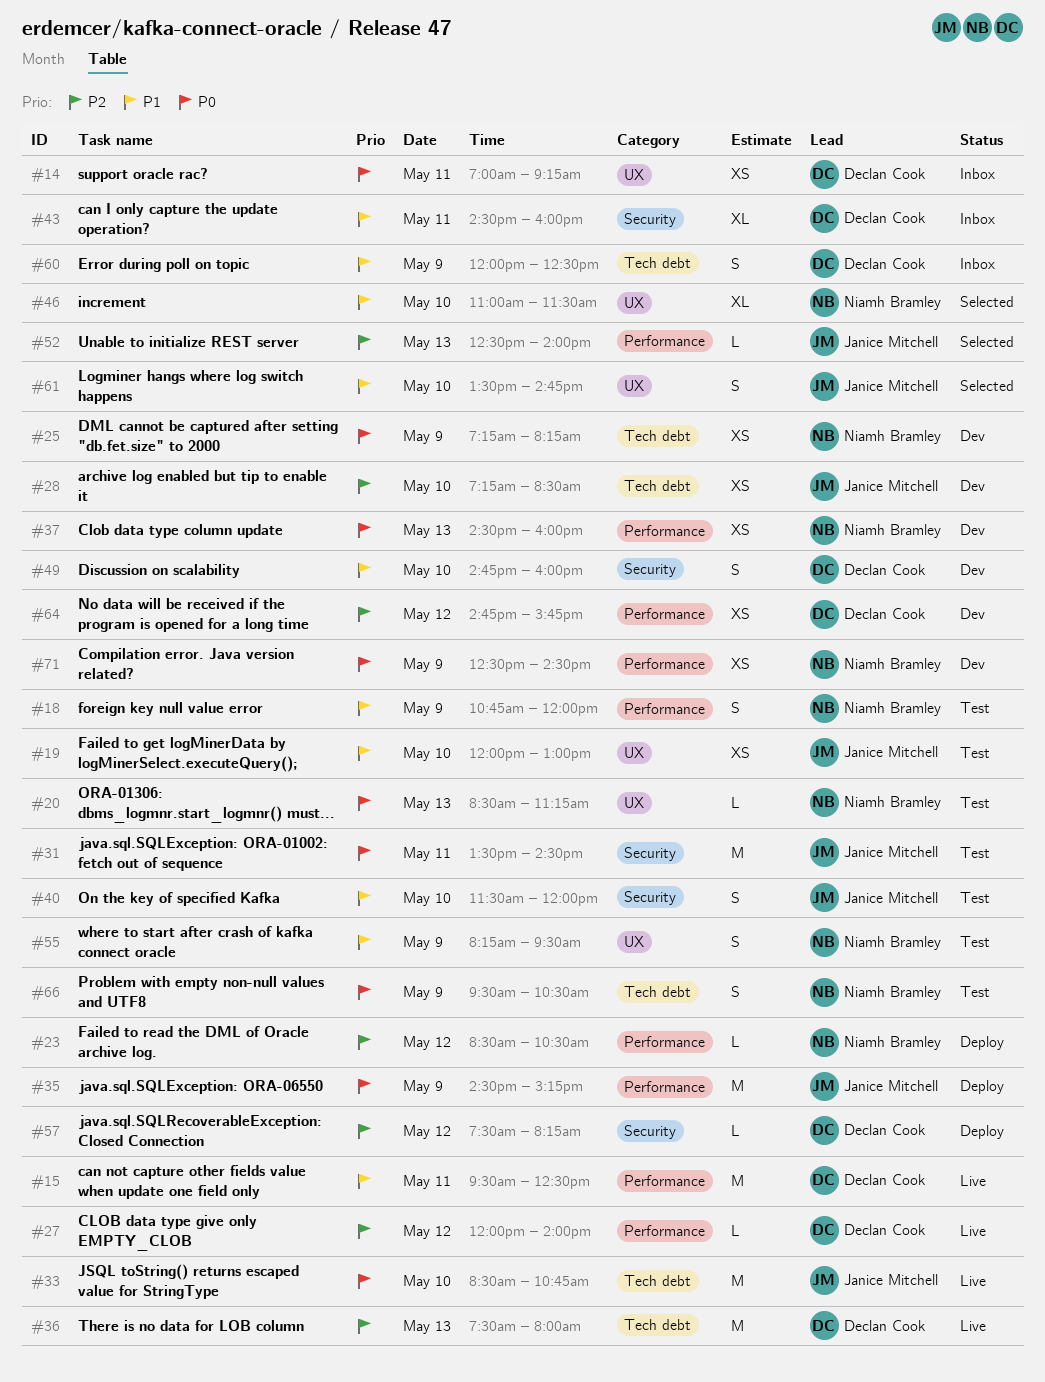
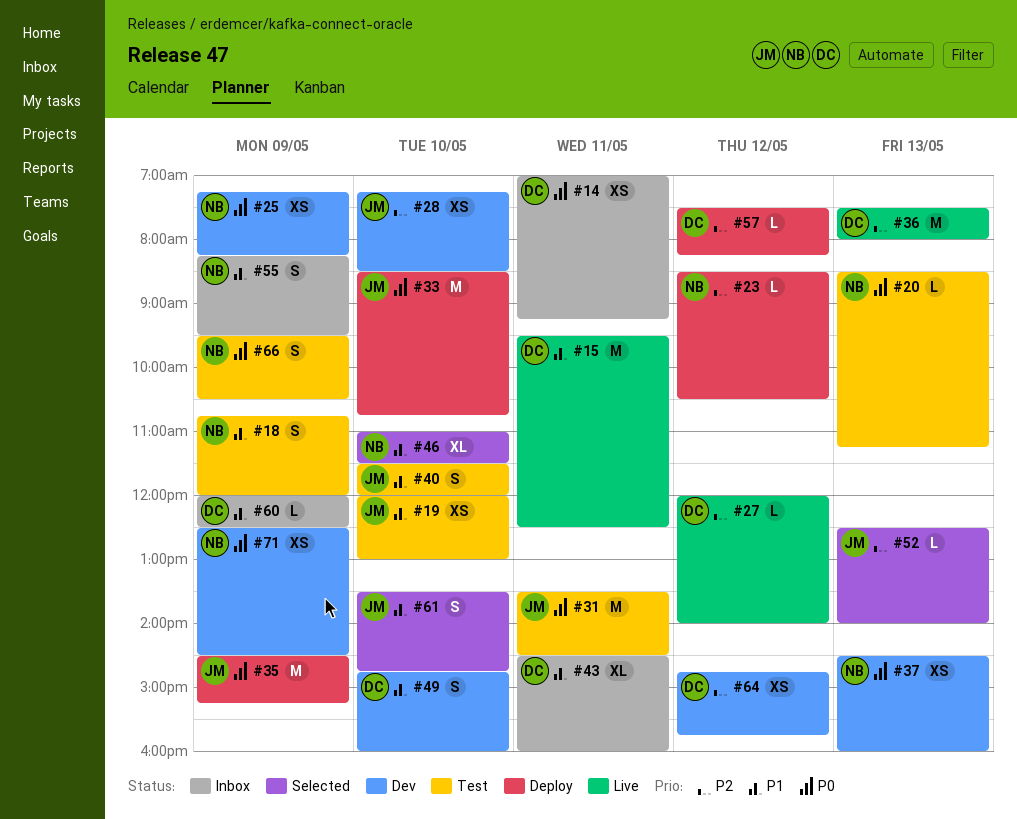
#33, status: Live -> Deploy
#55, status: Test -> Inbox
#60, estimate: S -> L

